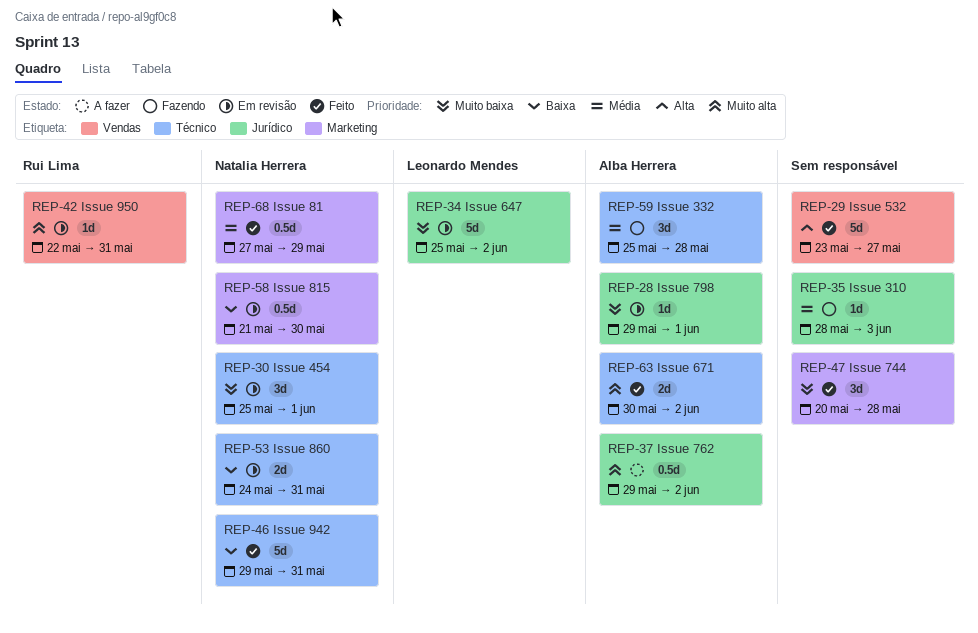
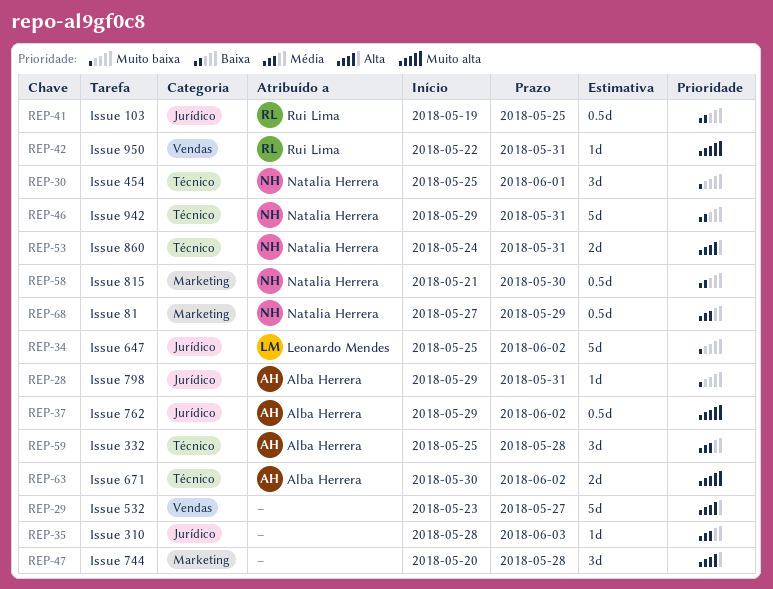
REP-28, due: Jun 1 -> May 31
REP-41: none -> present
REP-47, priority: Muito baixa -> Alta
REP-53, priority: Baixa -> Alta

